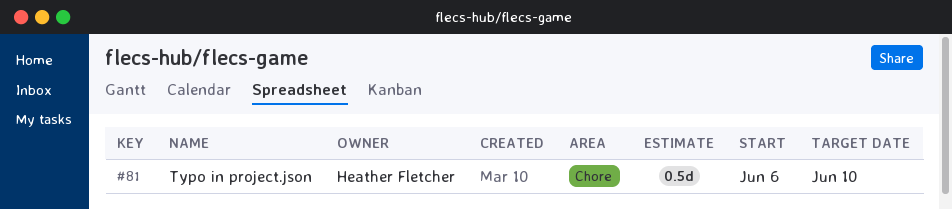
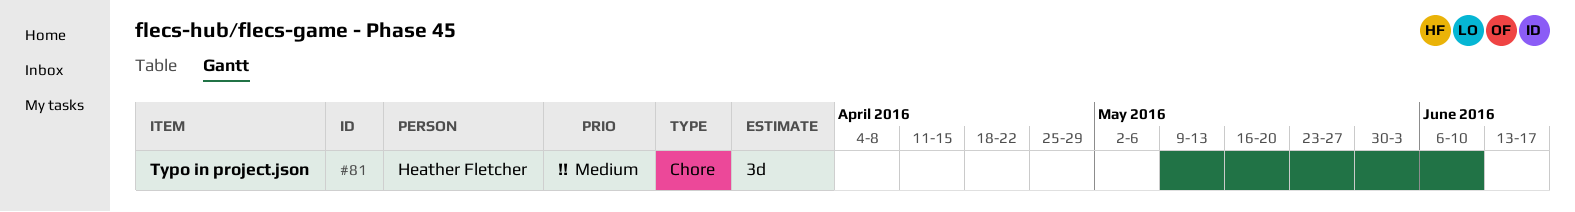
#81, estimate: 0.5d -> 3d
#81, start: Jun 6 -> May 9

